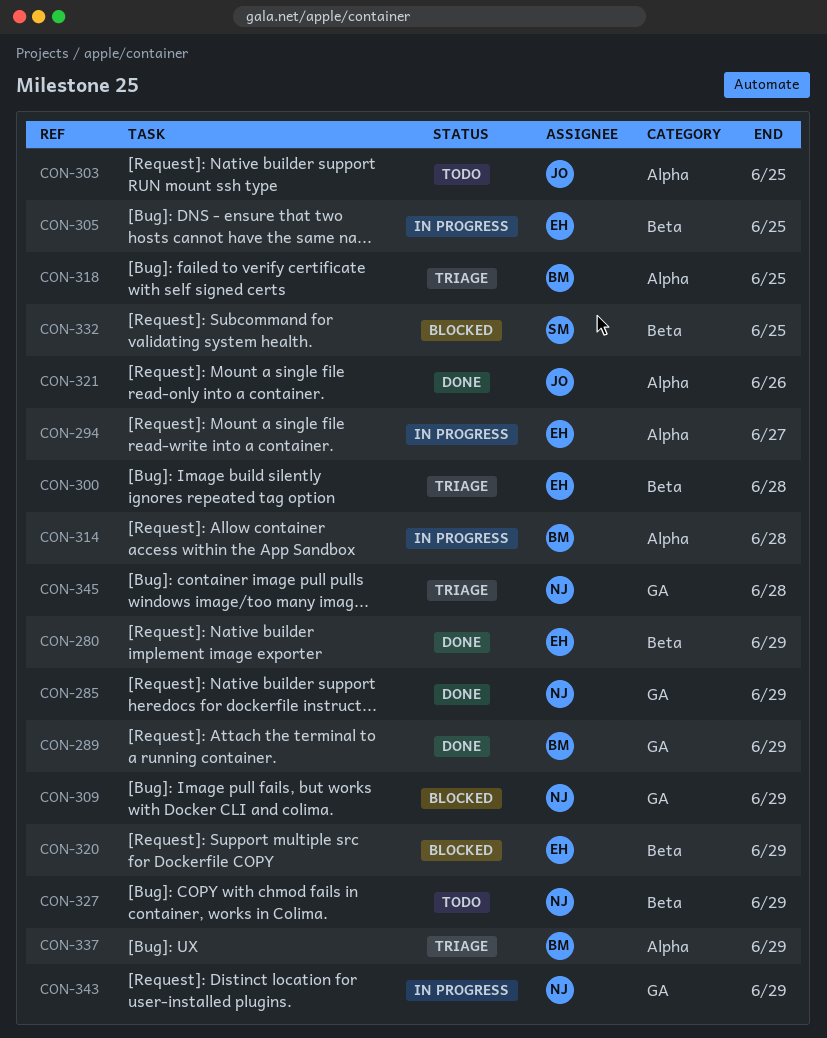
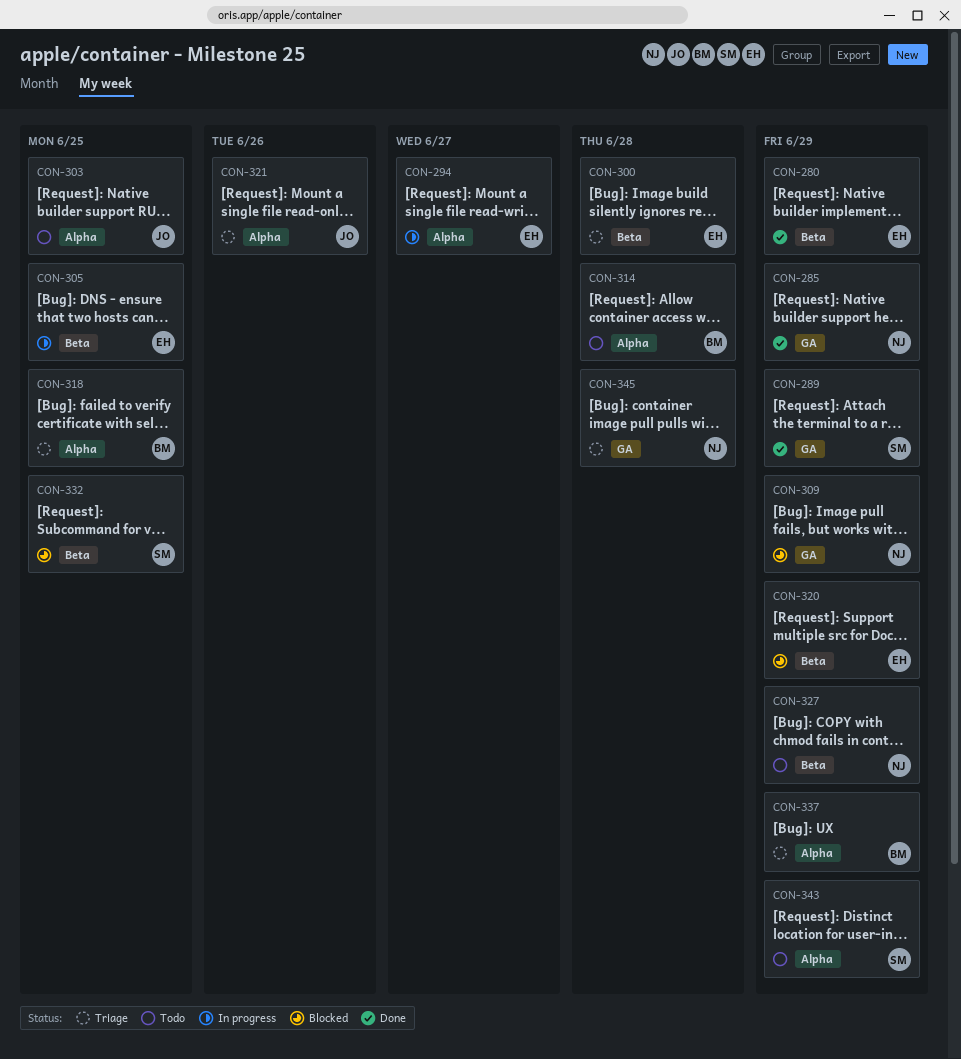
CON-289, owner: BM -> SM
CON-314, status: In progress -> Todo
CON-321, status: Done -> Triage
CON-343, status: In progress -> Todo
CON-343, owner: NJ -> SM
CON-343, label: GA -> Alpha

